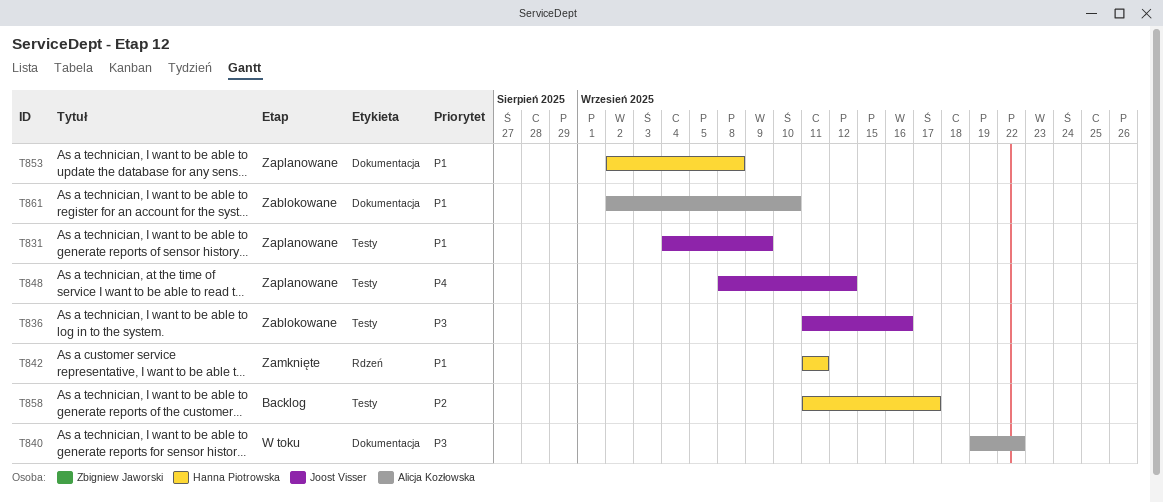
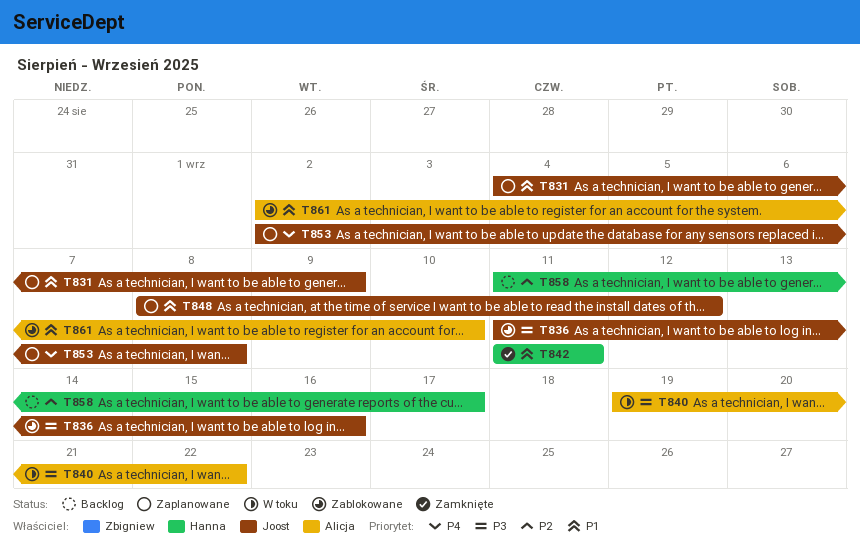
T848, priority: P4 -> P1
T853, owner: Hanna Piotrowska -> Joost Visser
T853, priority: P1 -> P4

